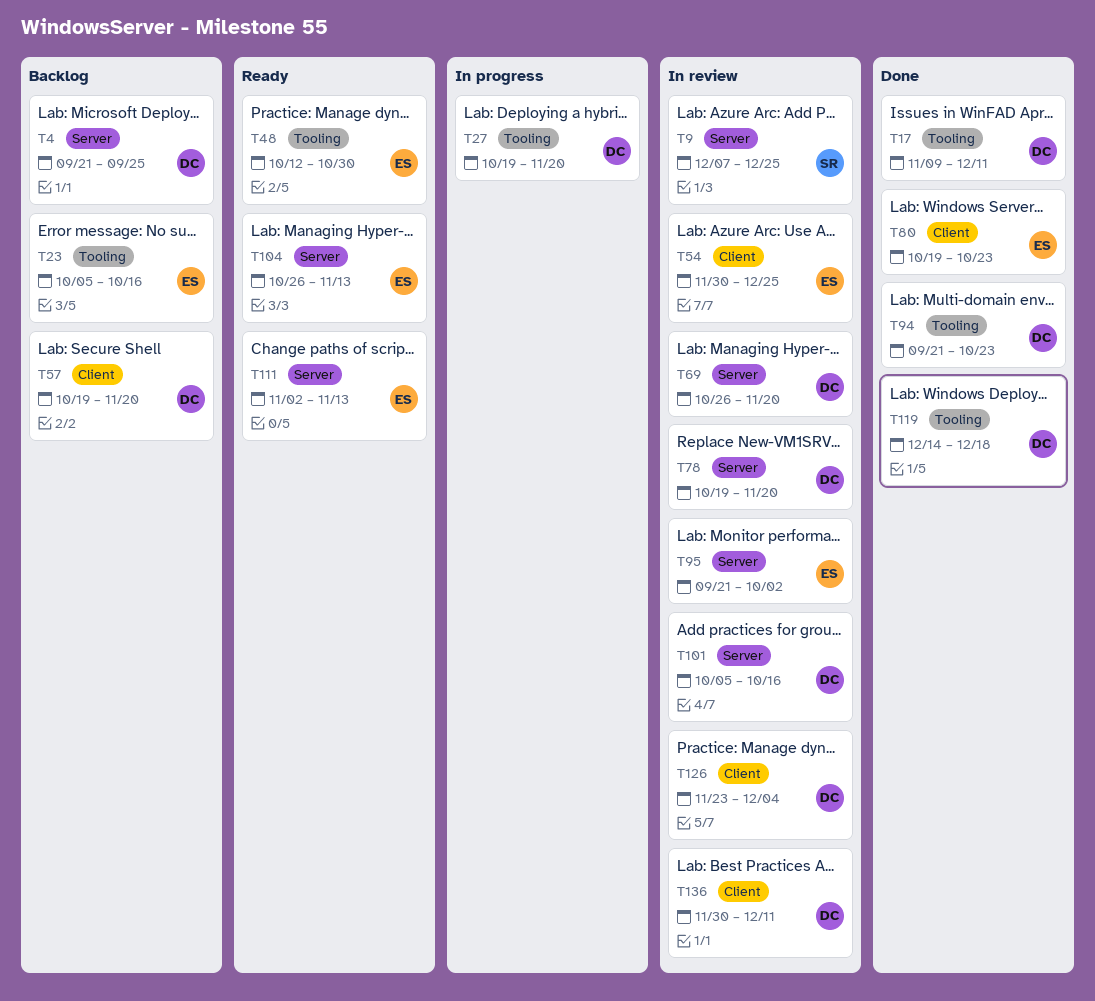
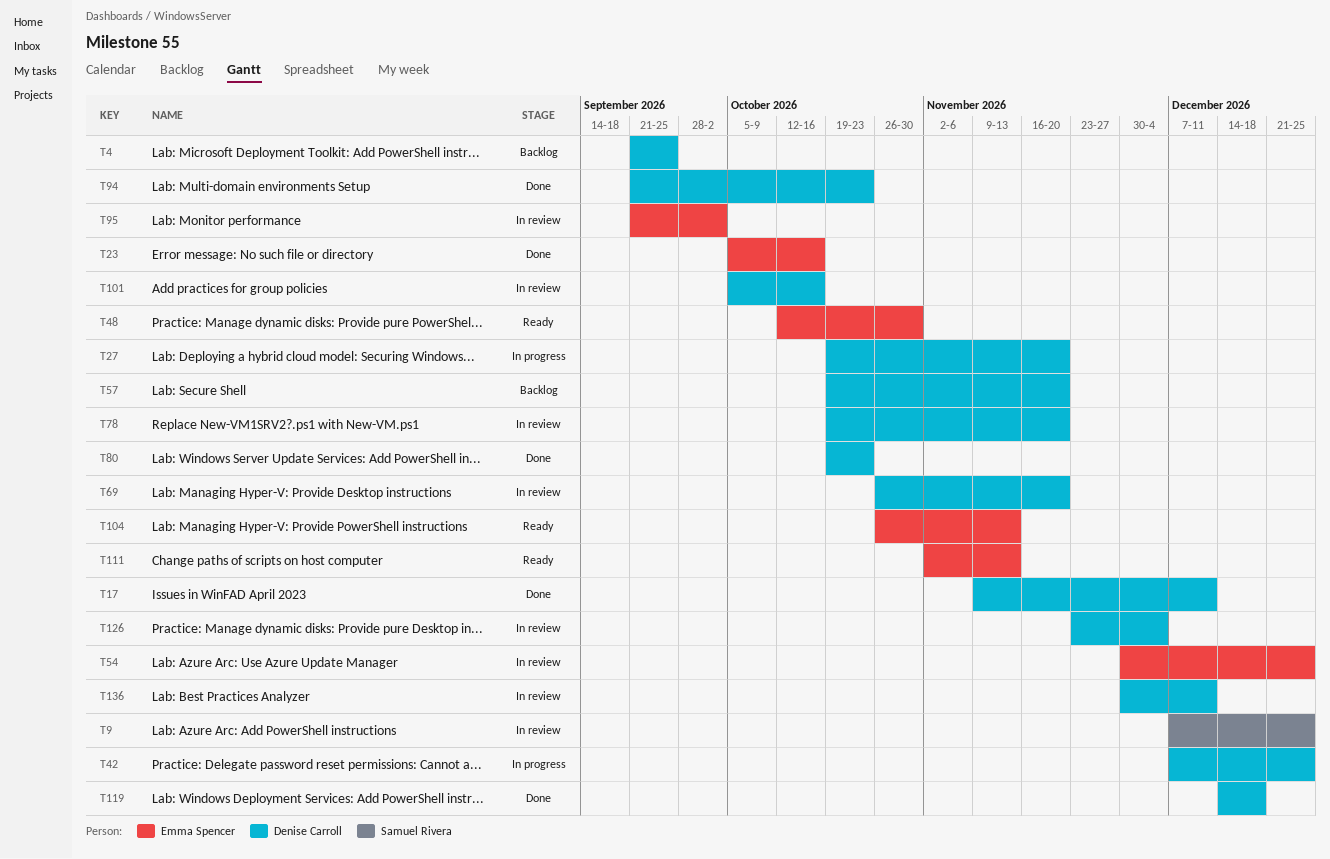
T23, status: Backlog -> Done
T42: none -> present
T80, owner: Emma Spencer -> Denise Carroll

